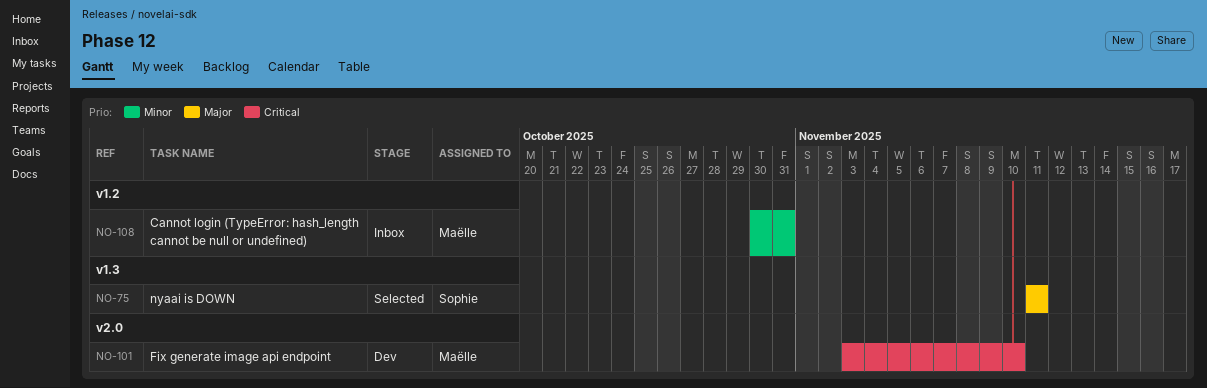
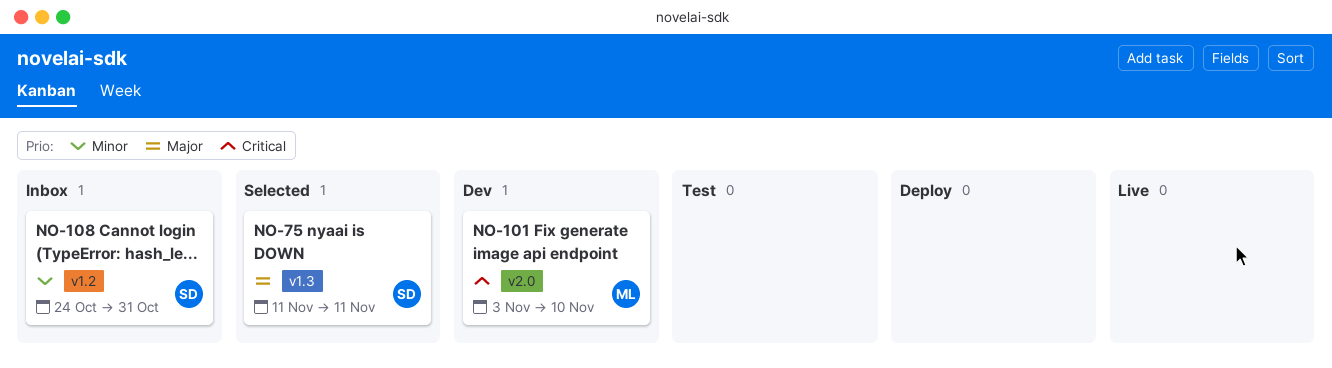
NO-108, owner: Maëlle -> Sophie
NO-108, start: Oct 30 -> Oct 24

